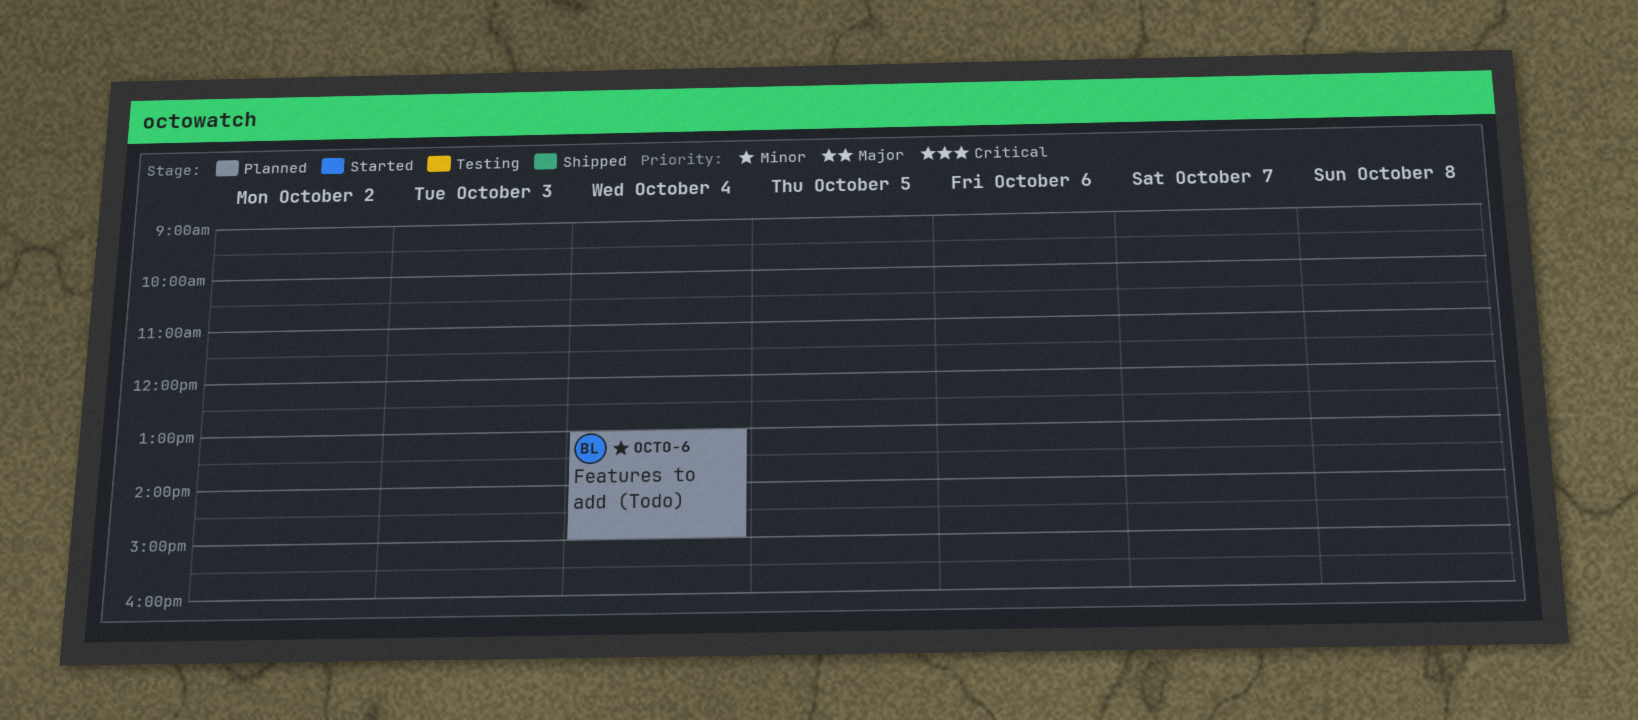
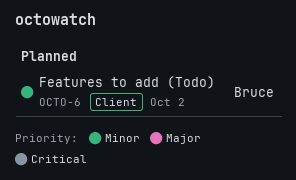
OCTO-6, day: Oct 4 -> Oct 2

